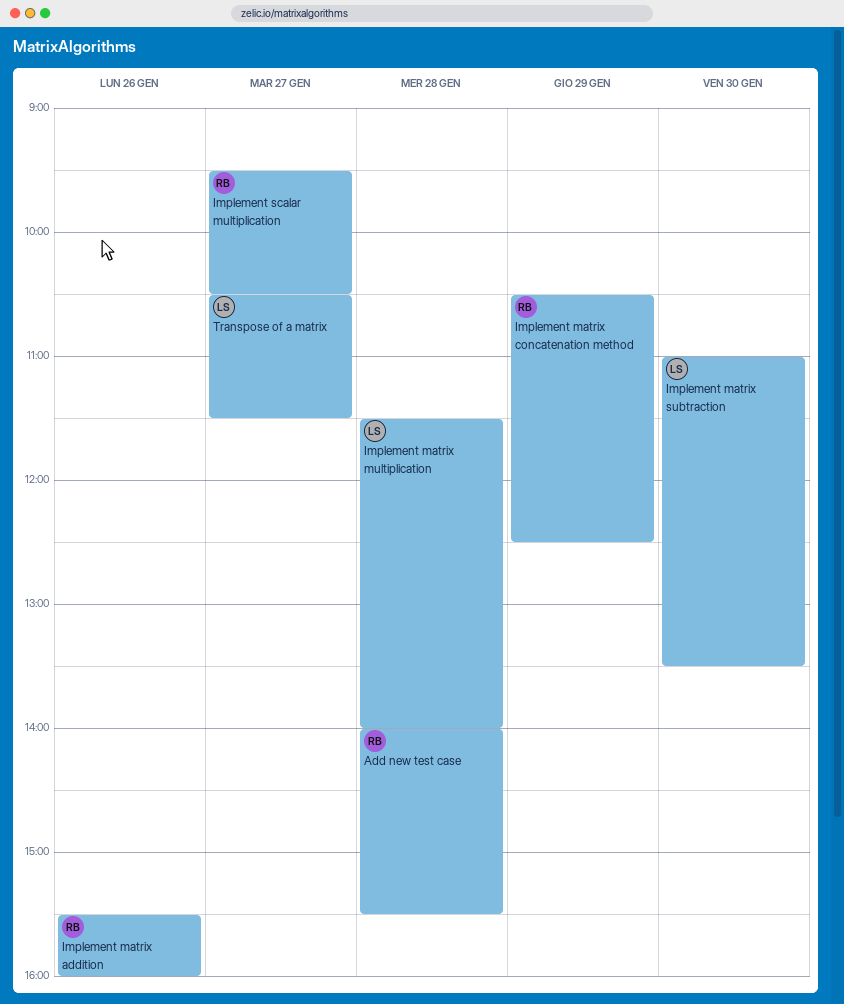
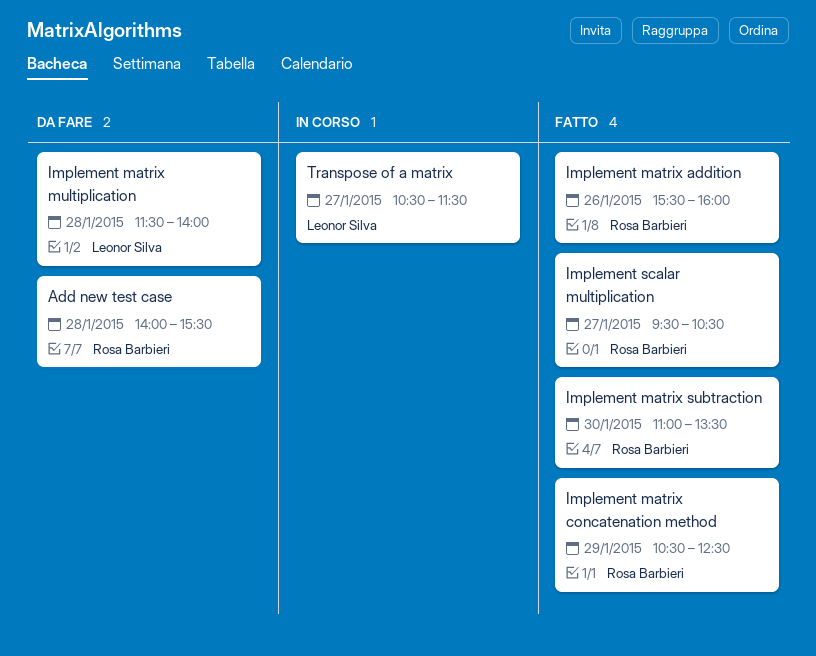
Implement matrix subtraction, owner: Leonor Silva -> Rosa Barbieri

